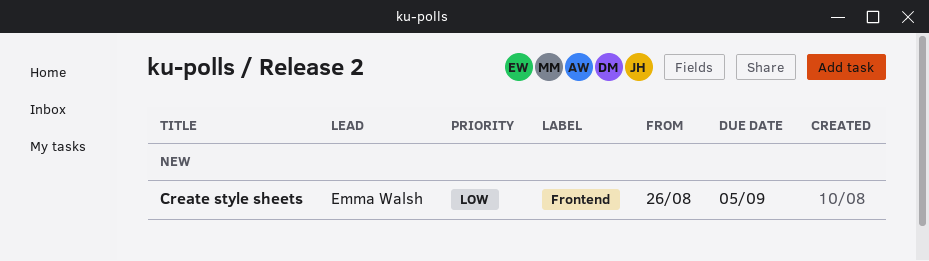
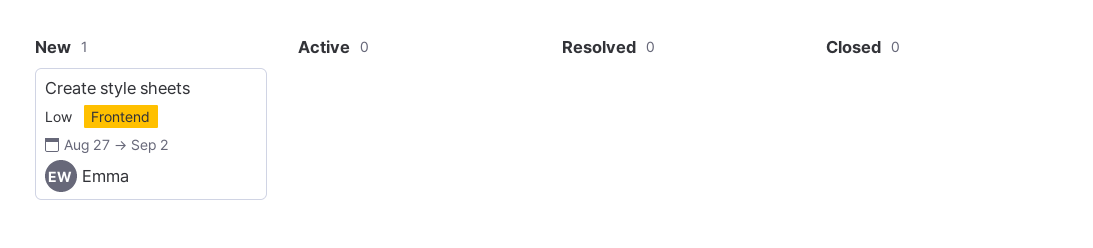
Create style sheets, start: Aug 26 -> Aug 27
Create style sheets, due: Sep 5 -> Sep 2

